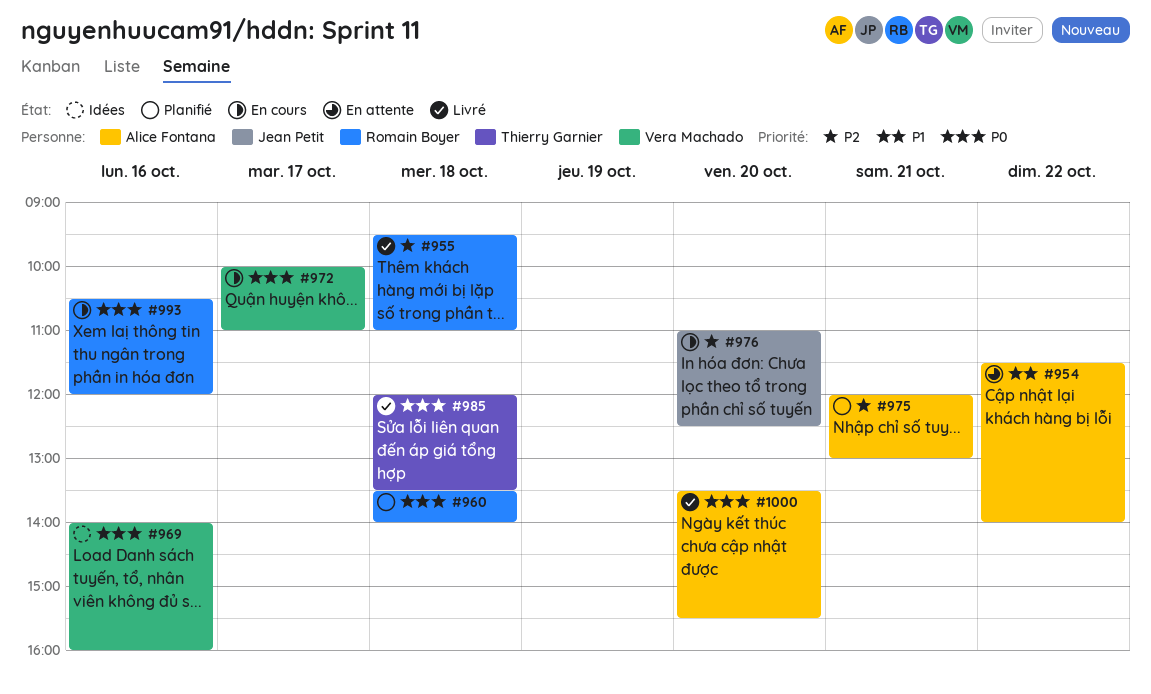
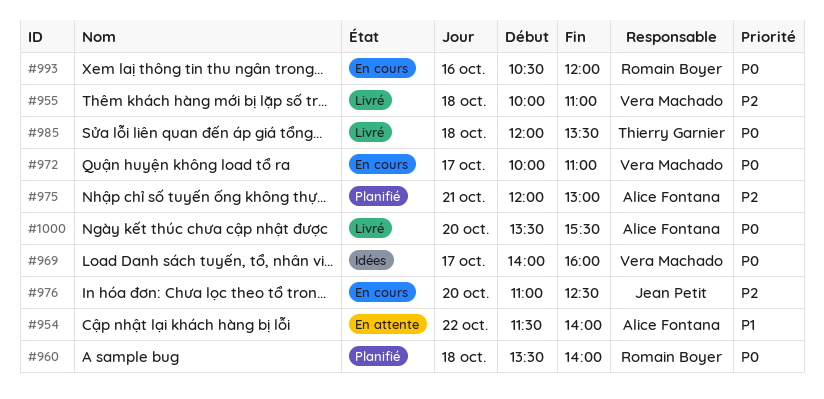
#955, owner: Romain Boyer -> Vera Machado
#955, begins: 09:30 -> 10:00
#969, day: Oct 16 -> Oct 17

